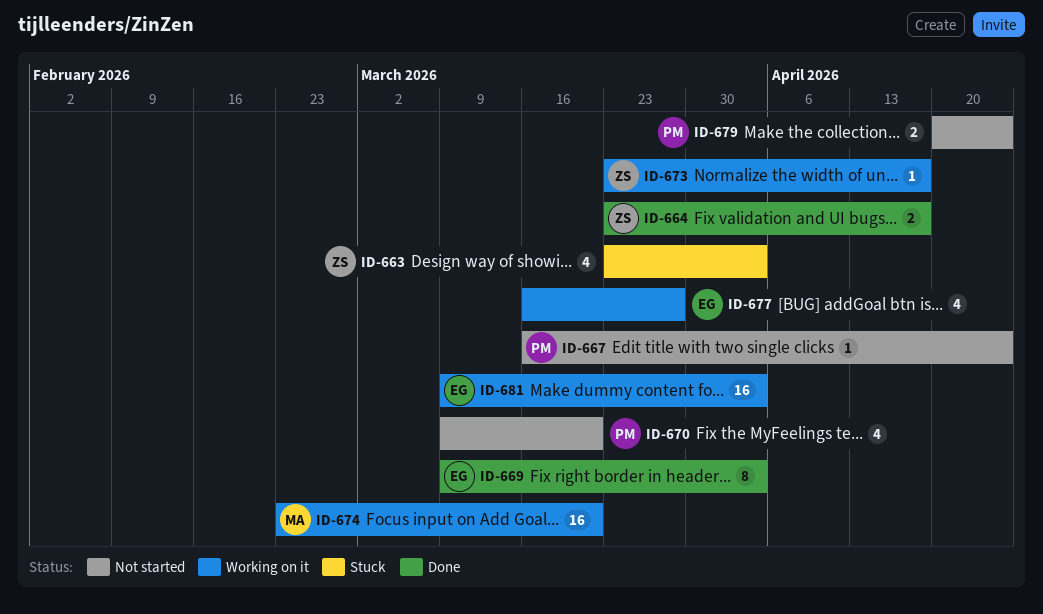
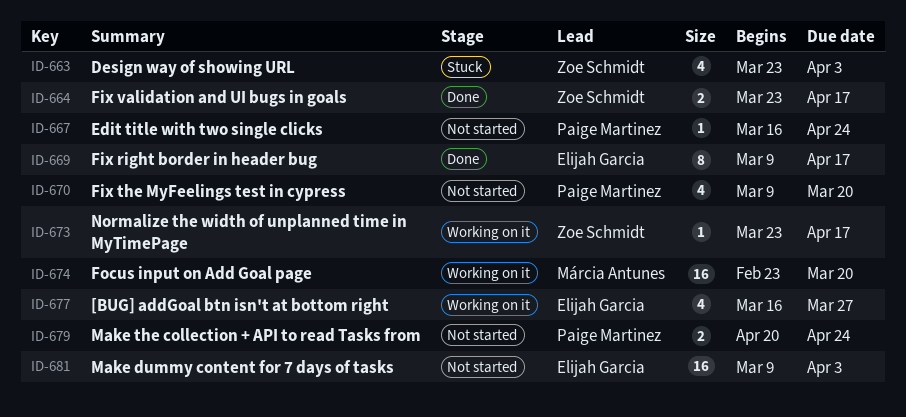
ID-669, due: Apr 3 -> Apr 17
ID-681, status: Working on it -> Not started

